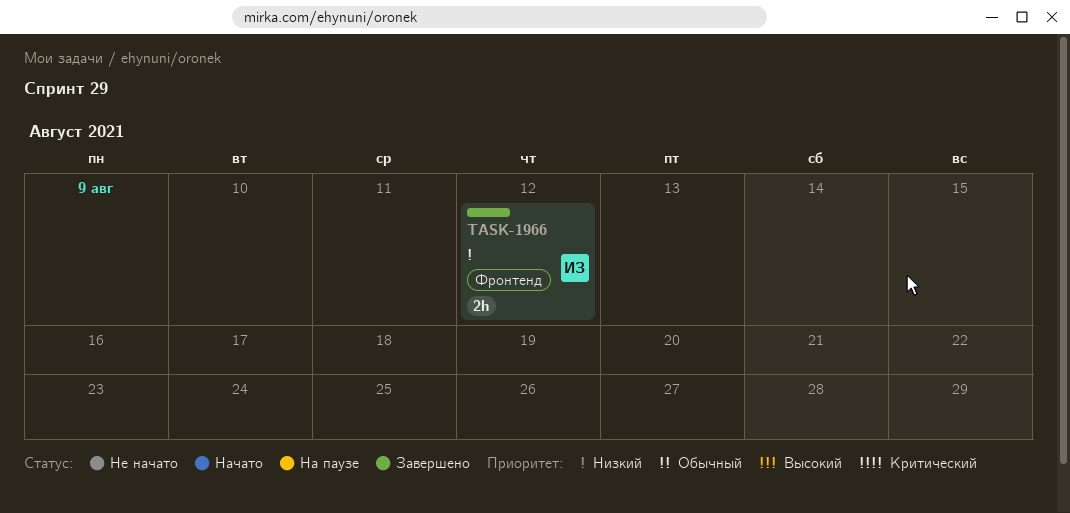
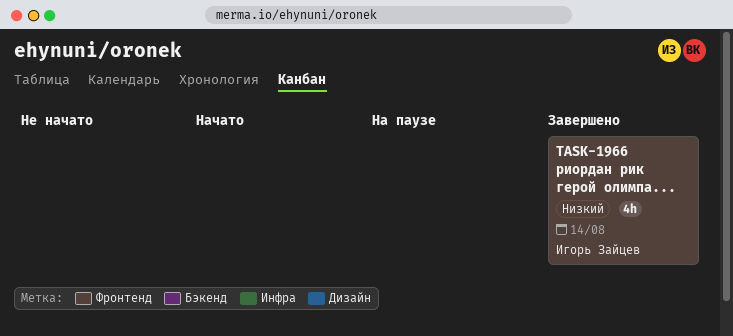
TASK-1966, estimate: 2h -> 4h
TASK-1966, due: Aug 12 -> Aug 14

